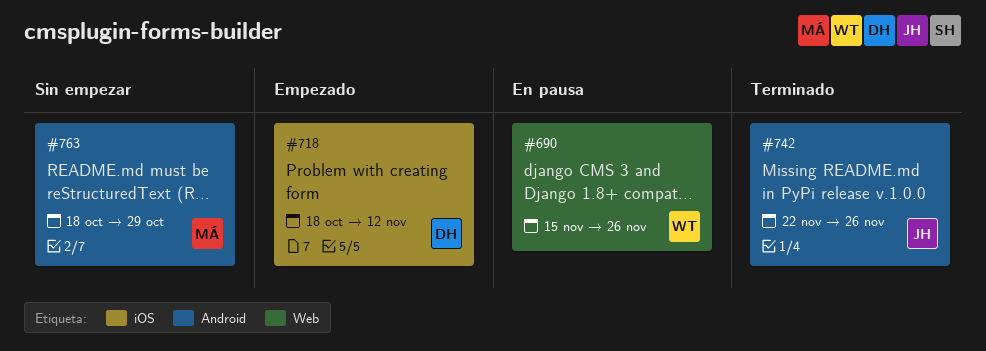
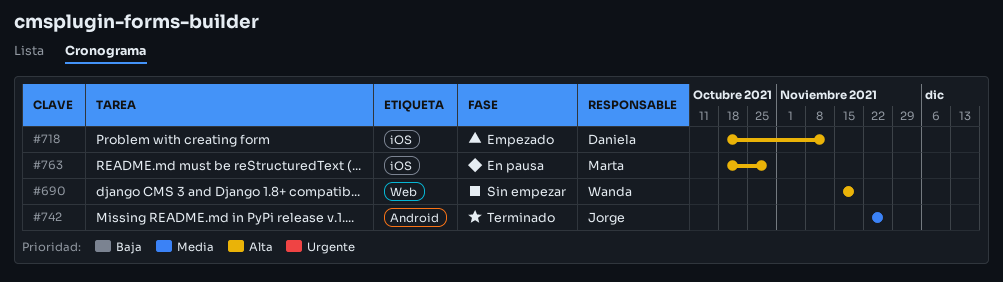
#690, status: En pausa -> Sin empezar
#690, due: Nov 26 -> Nov 19
#763, status: Sin empezar -> En pausa
#763, label: Android -> iOS

